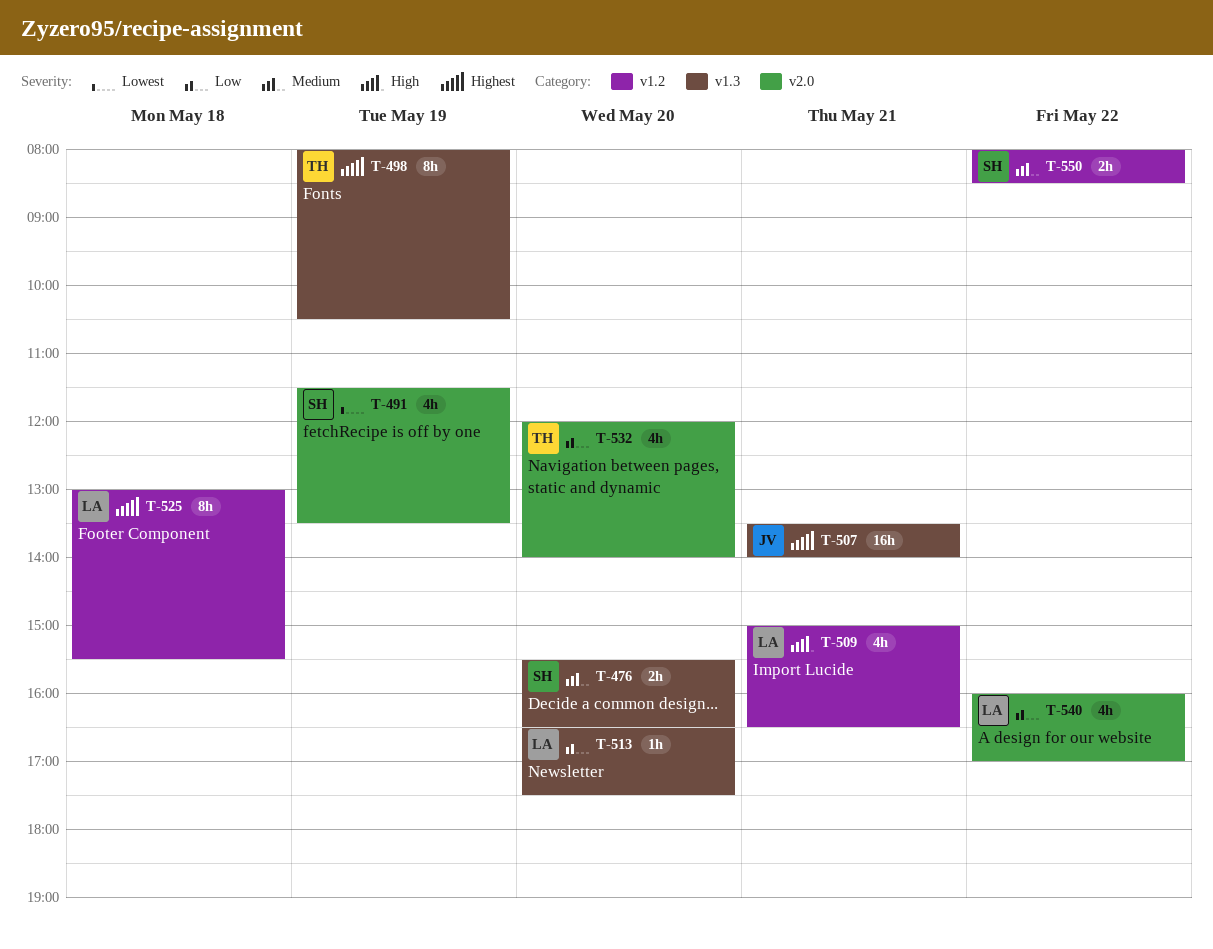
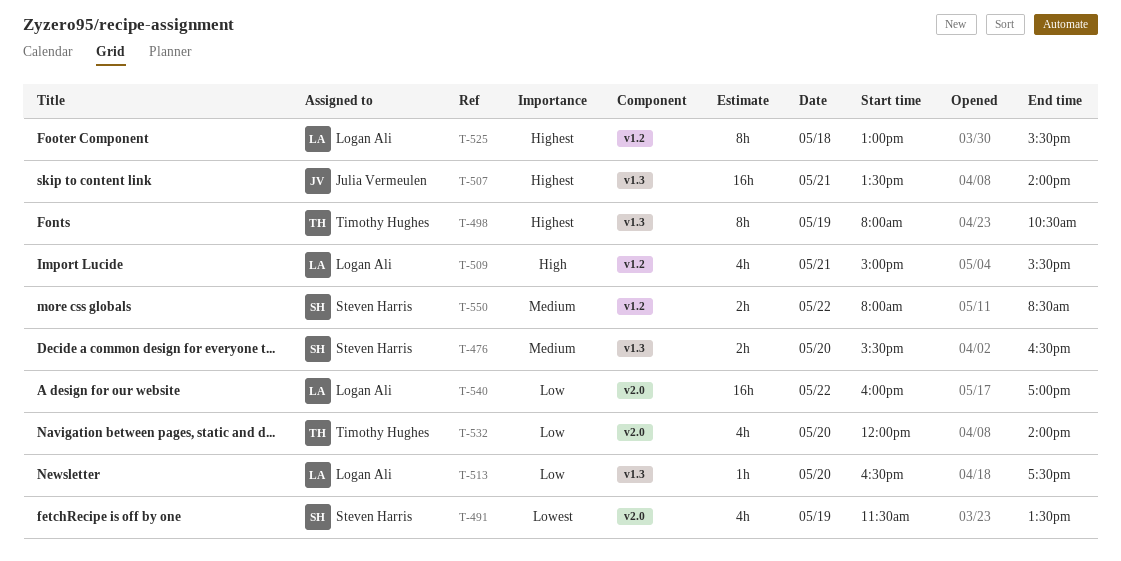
T-509, ends: 16:30 -> 15:30
T-540, estimate: 4h -> 16h

